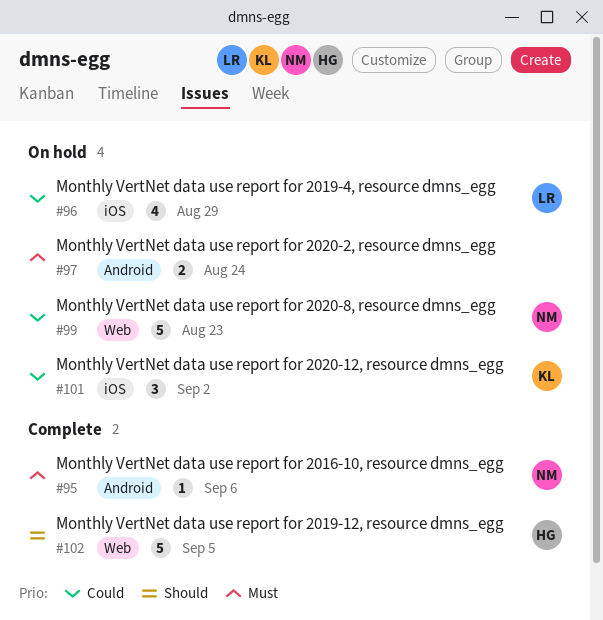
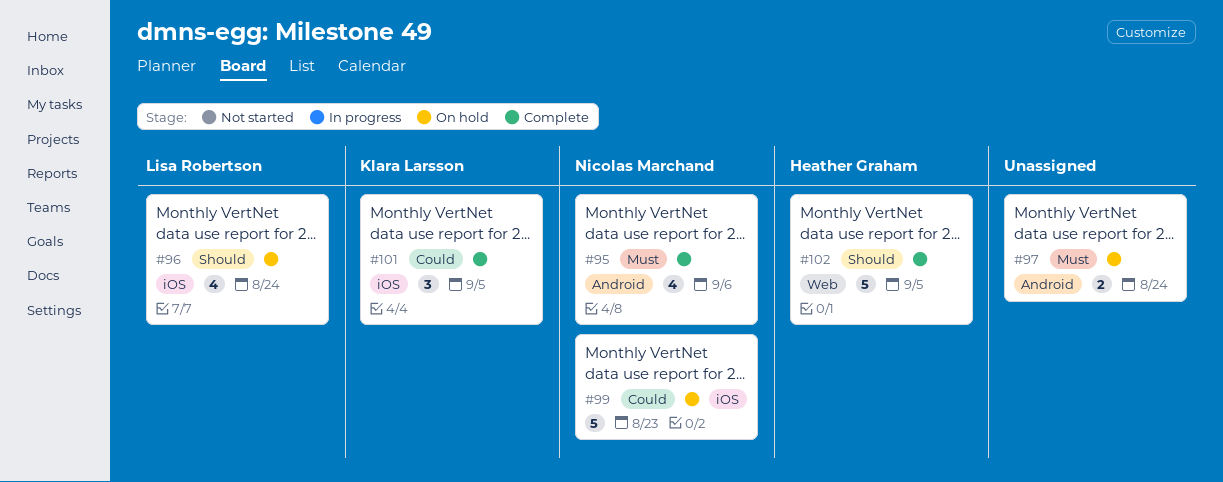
#95, estimate: 1 -> 4
#96, priority: Could -> Should
#96, due: Aug 29 -> Aug 24
#99, label: Web -> iOS
#101, status: On hold -> Complete
#101, due: Sep 2 -> Sep 5

